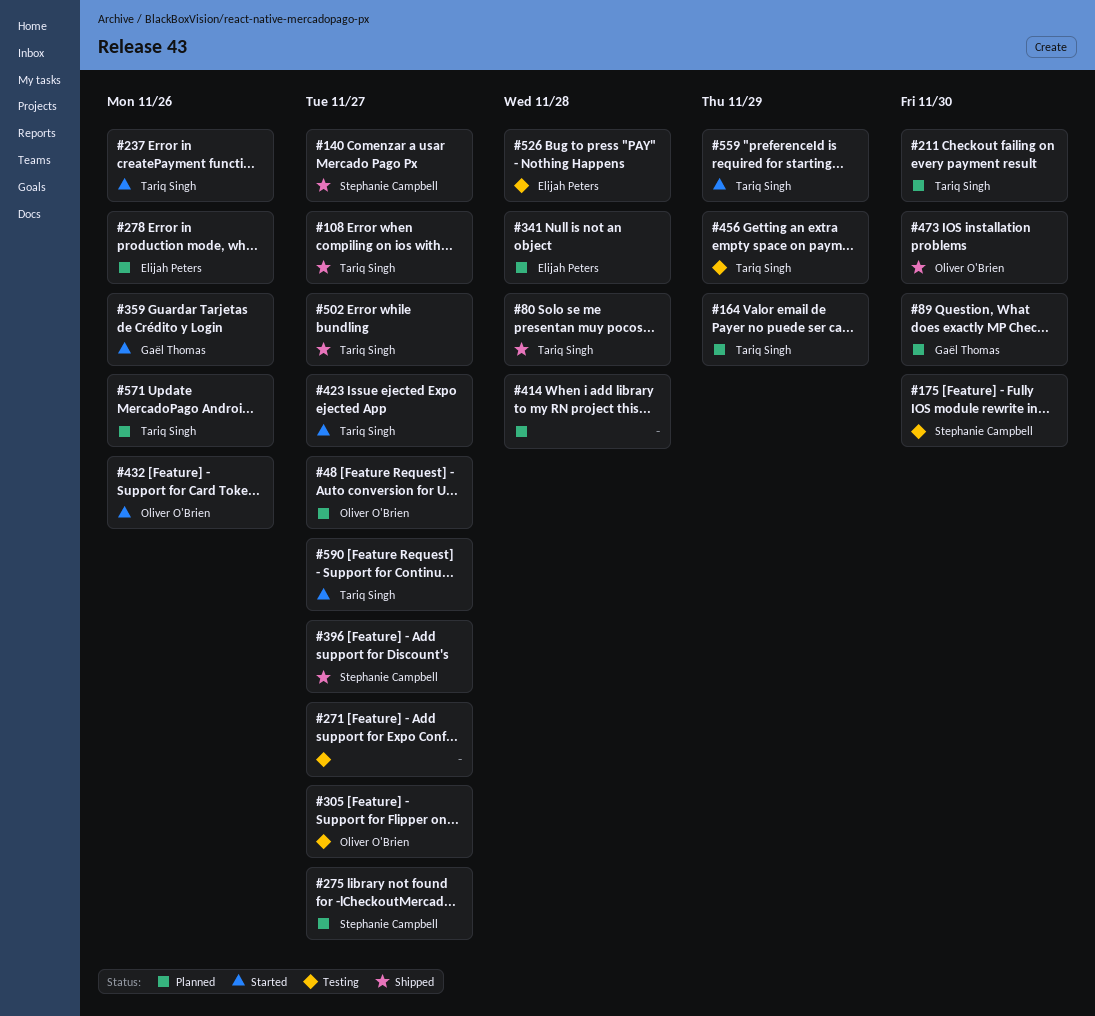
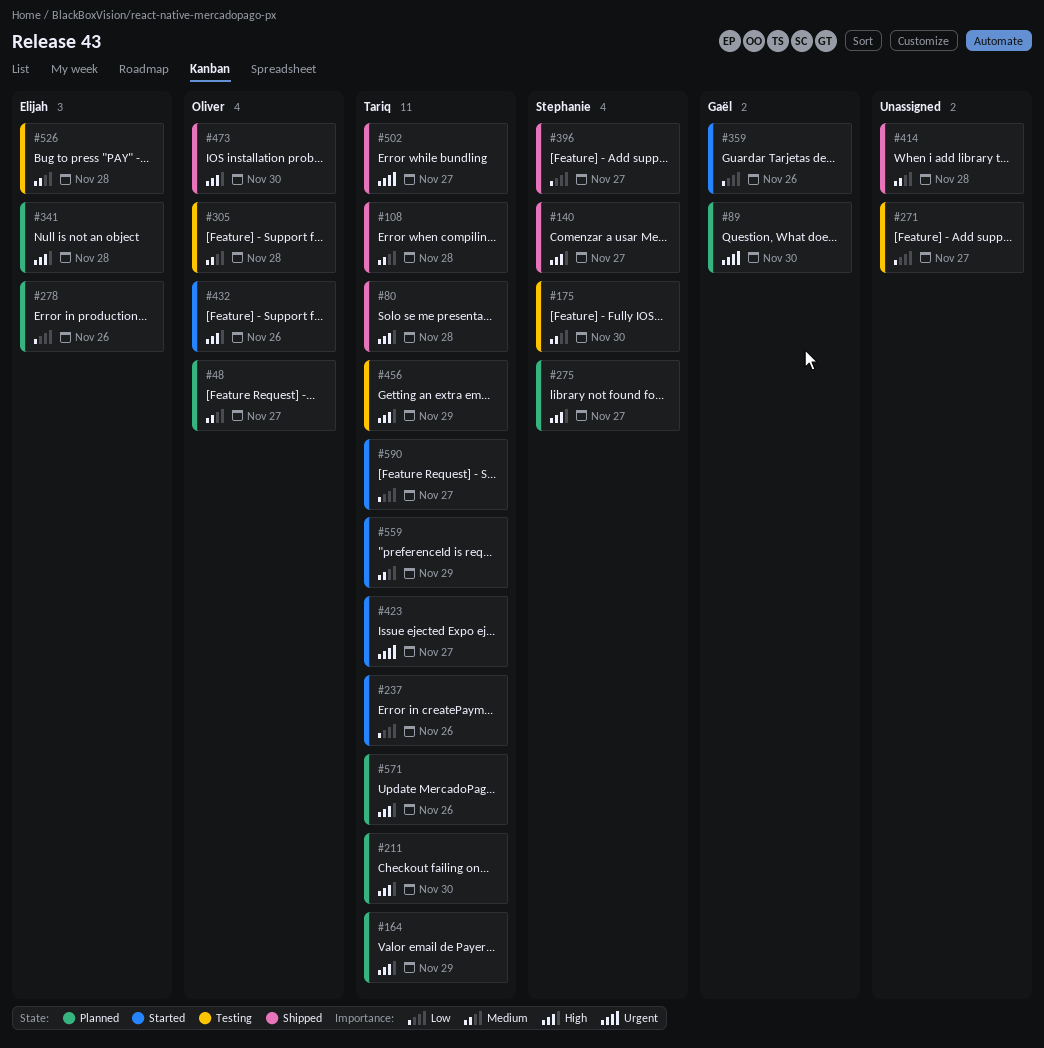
#108, due: Nov 27 -> Nov 28
#305, due: Nov 27 -> Nov 28
#414, status: Planned -> Shipped

